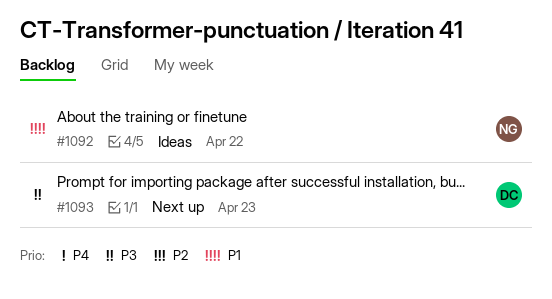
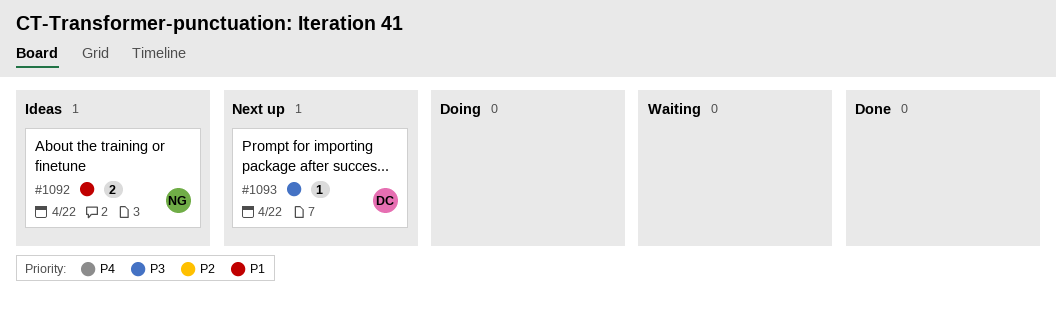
#1093, due: Apr 23 -> Apr 22

